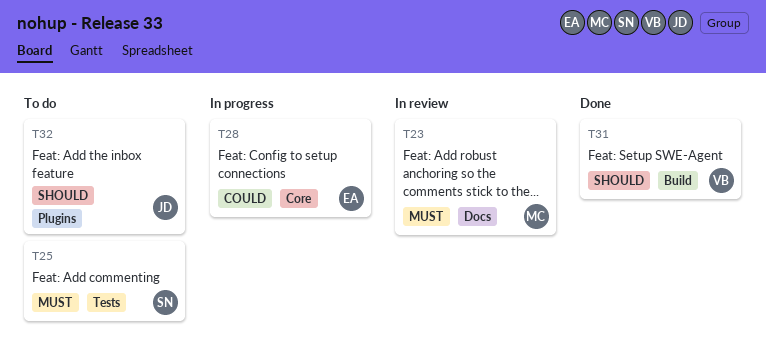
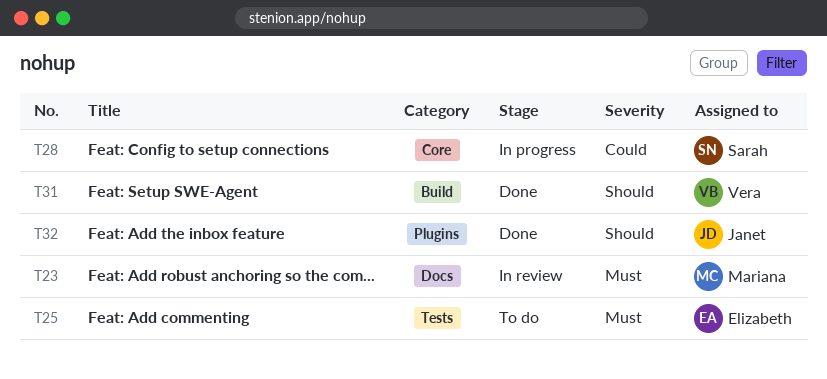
T25, owner: Sarah -> Elizabeth
T28, owner: Elizabeth -> Sarah
T32, status: To do -> Done

